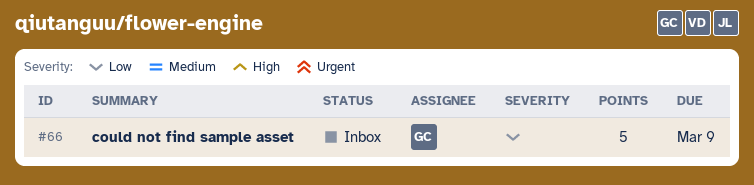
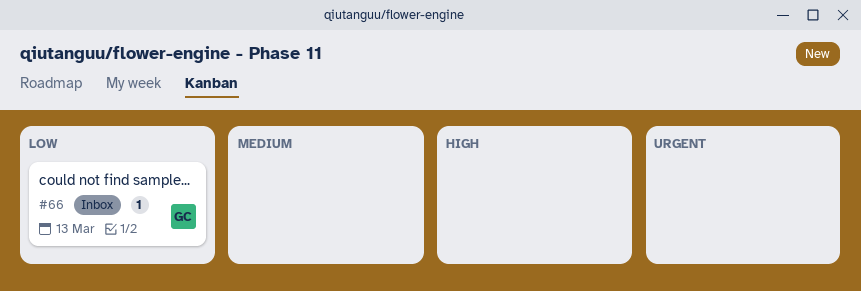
#66, estimate: 5 -> 1
#66, due: Mar 9 -> Mar 13

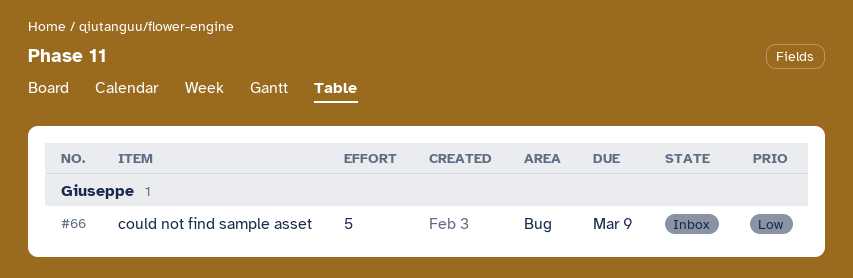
#66, estimate: 1 -> 5
#66, due: Mar 13 -> Mar 9

